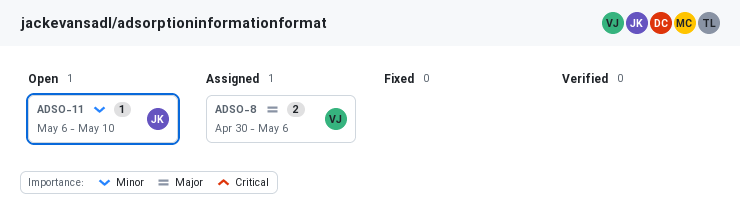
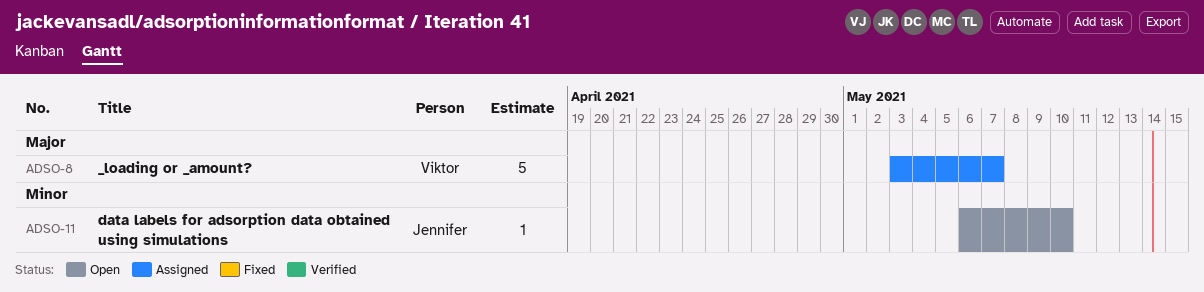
ADSO-8, estimate: 2 -> 5
ADSO-8, start: Apr 30 -> May 3
ADSO-8, due: May 6 -> May 7

